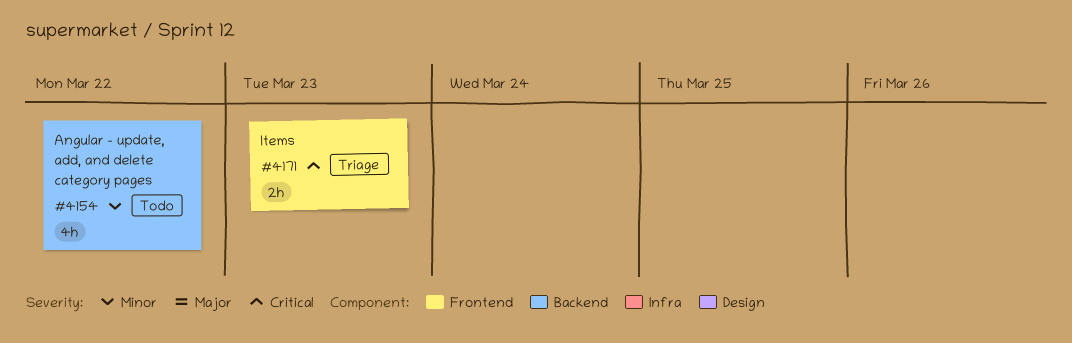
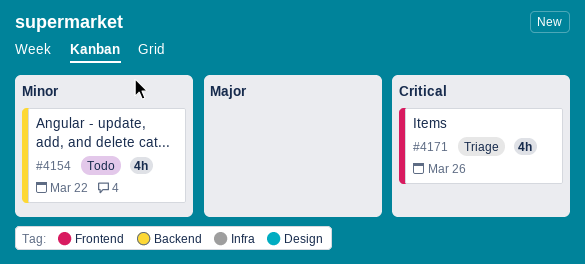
#4171, estimate: 2h -> 4h
#4171, due: Mar 23 -> Mar 26

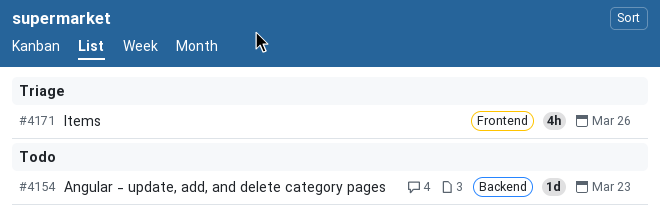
#4154, estimate: 4h -> 1d
#4154, due: Mar 22 -> Mar 23

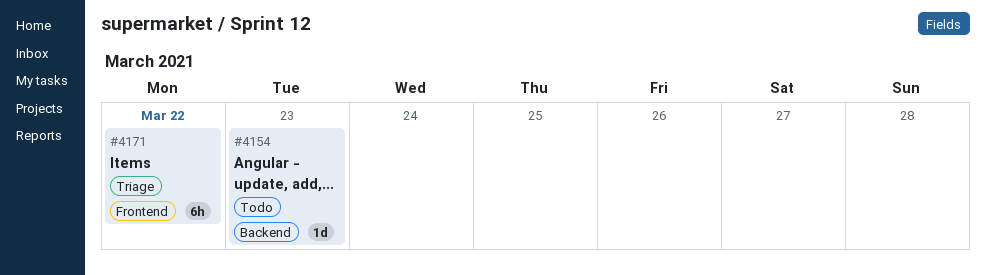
#4171, estimate: 4h -> 6h
#4171, due: Mar 26 -> Mar 22

